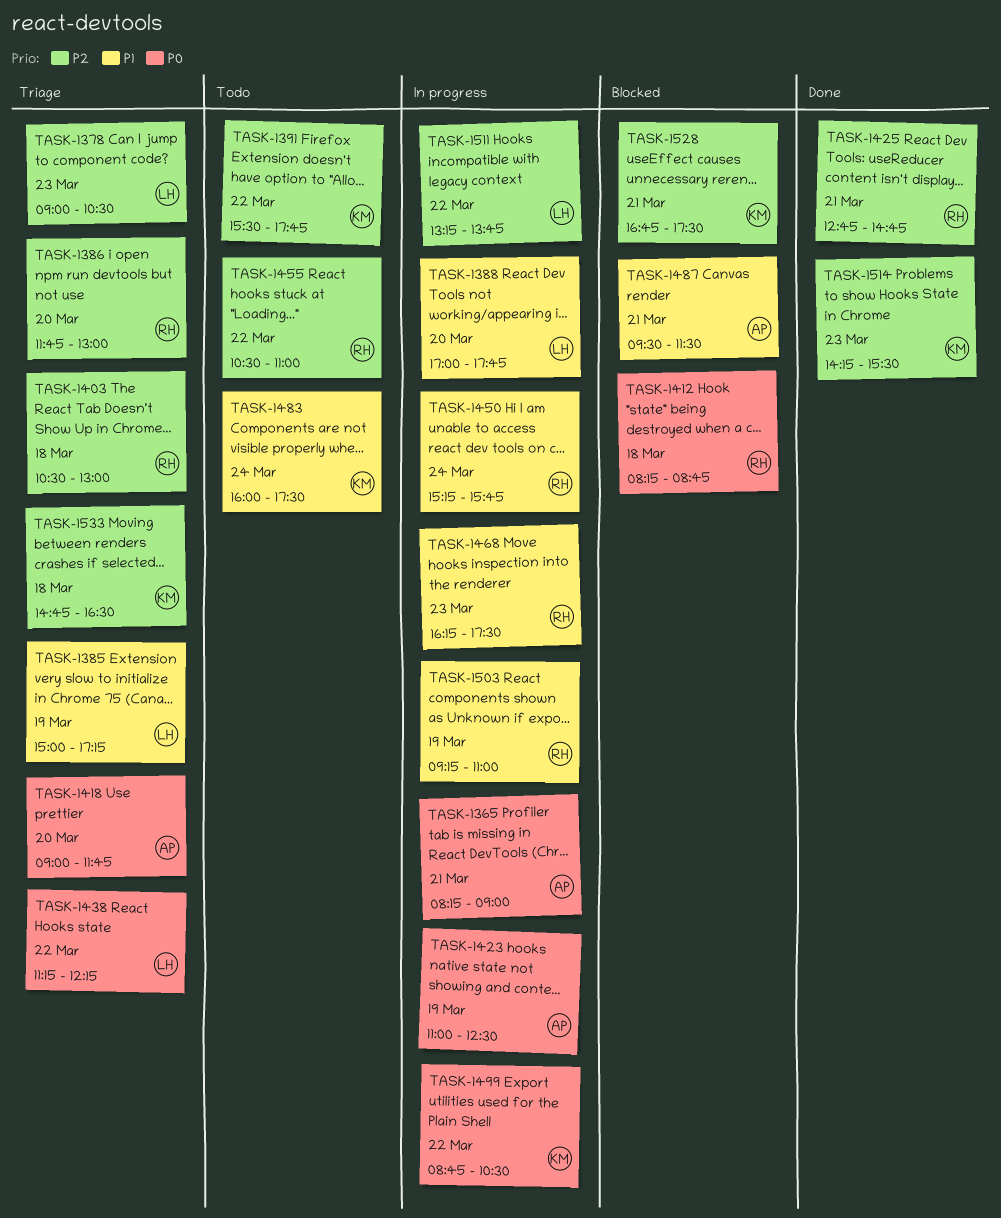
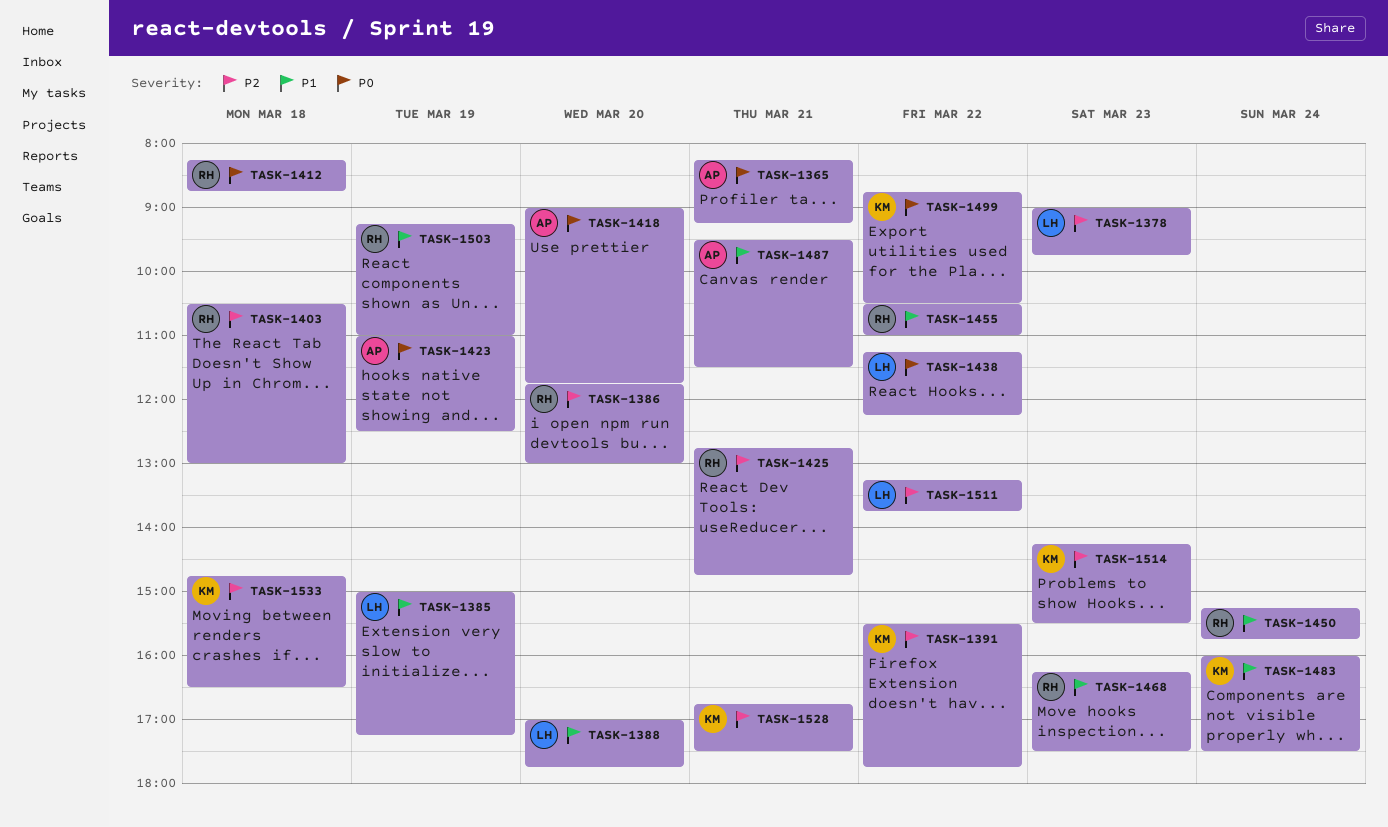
TASK-1365, ends: 09:00 -> 09:15
TASK-1378, ends: 10:30 -> 09:45
TASK-1455, priority: P2 -> P1

